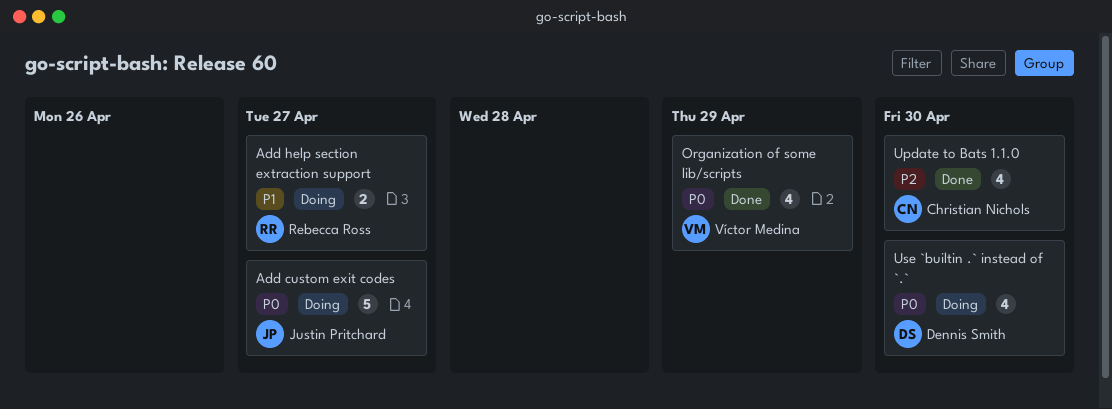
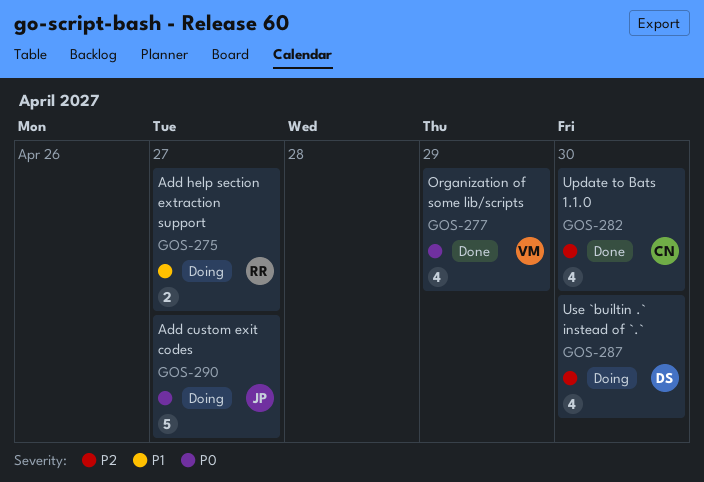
Use `builtin .` instead of `.`, priority: P0 -> P2

